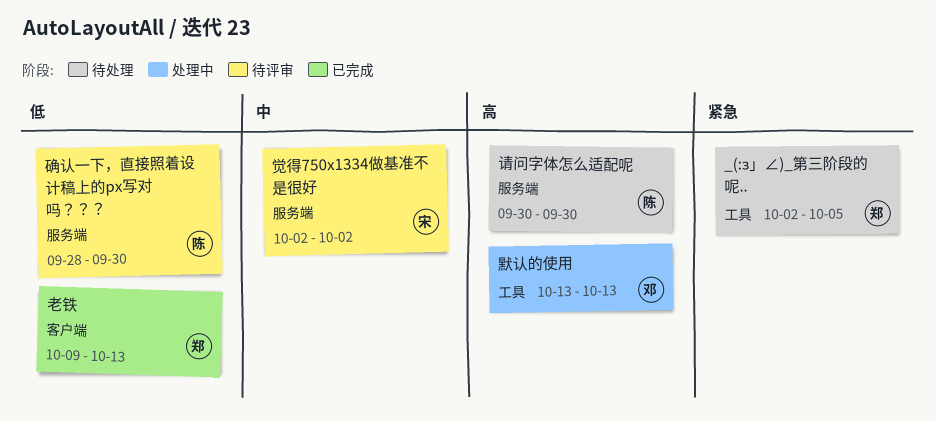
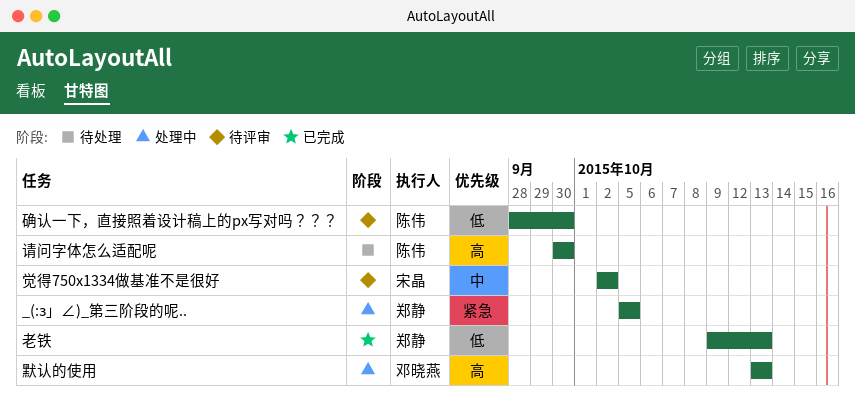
_(:з」∠)_第三阶段的呢.., status: 待处理 -> 处理中
_(:з」∠)_第三阶段的呢.., start: Oct 2 -> Oct 5

